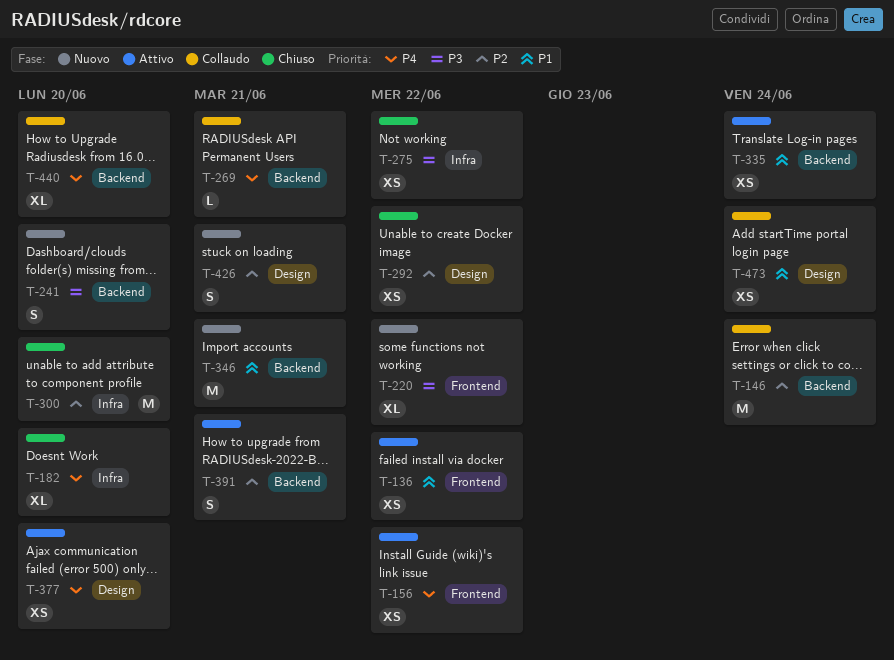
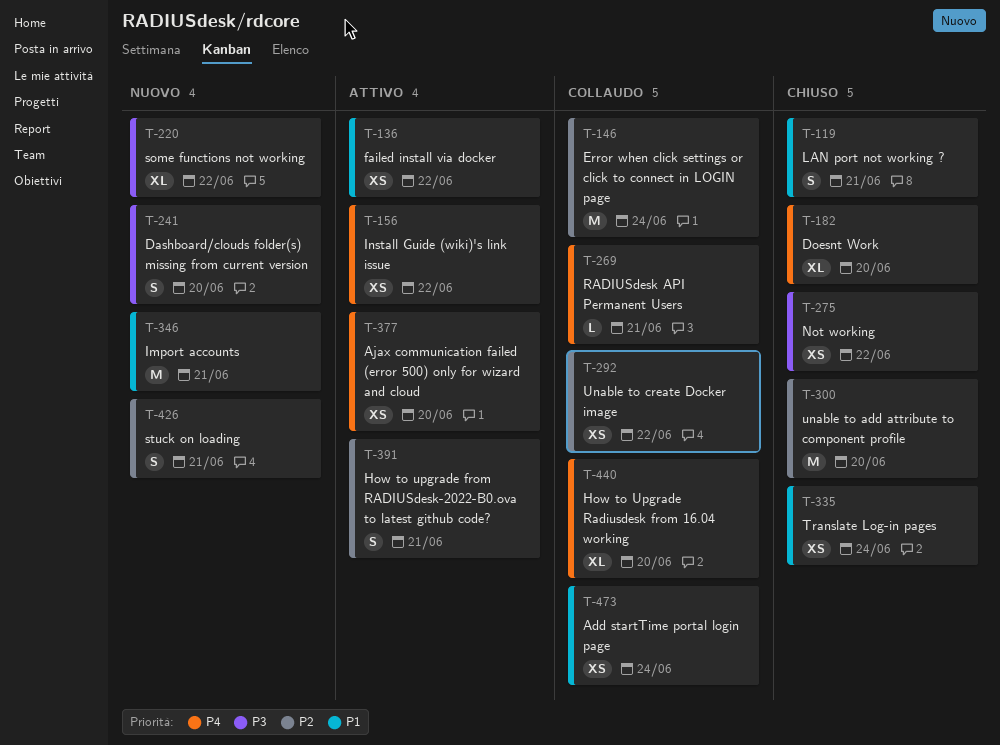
T-119: none -> present
T-292, status: Chiuso -> Collaudo
T-335, status: Attivo -> Chiuso

